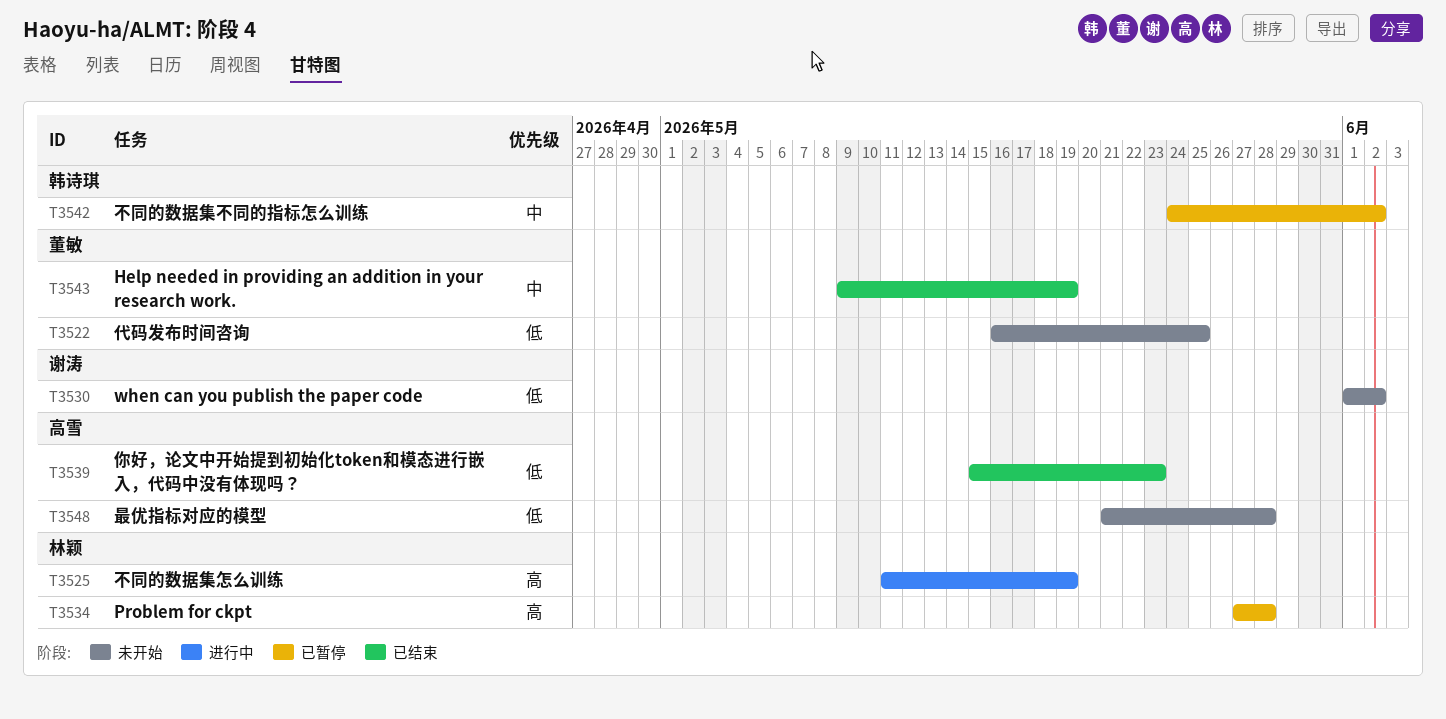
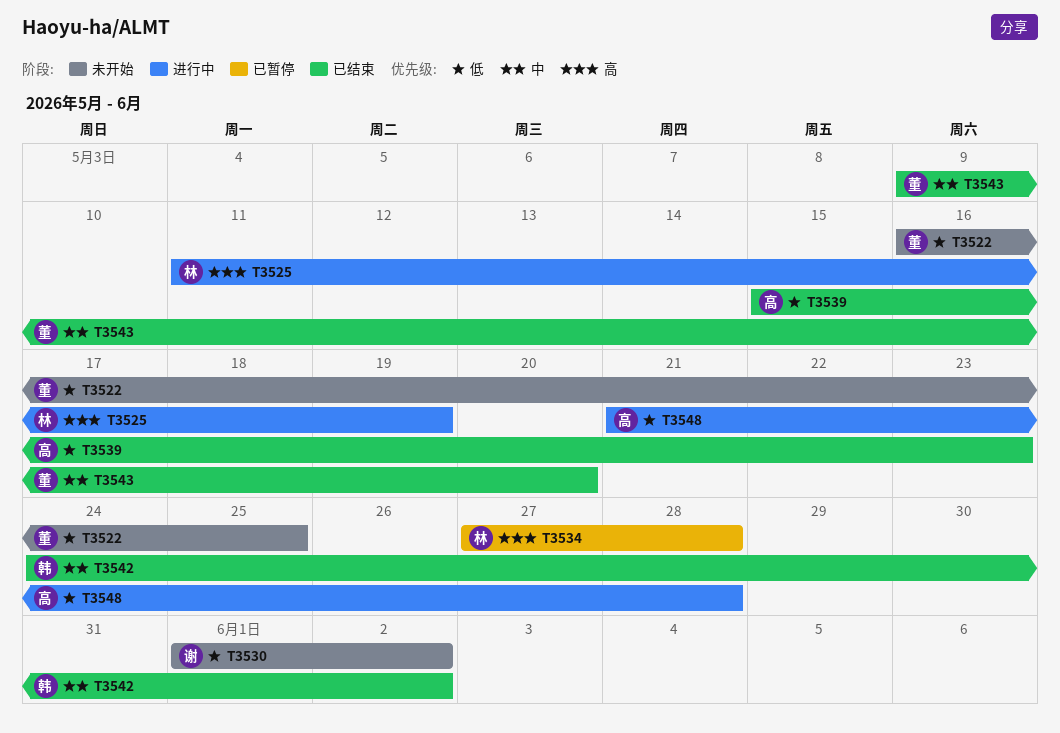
T3542, status: 已暂停 -> 已结束
T3543, due: May 19 -> May 20
T3548, status: 未开始 -> 进行中

